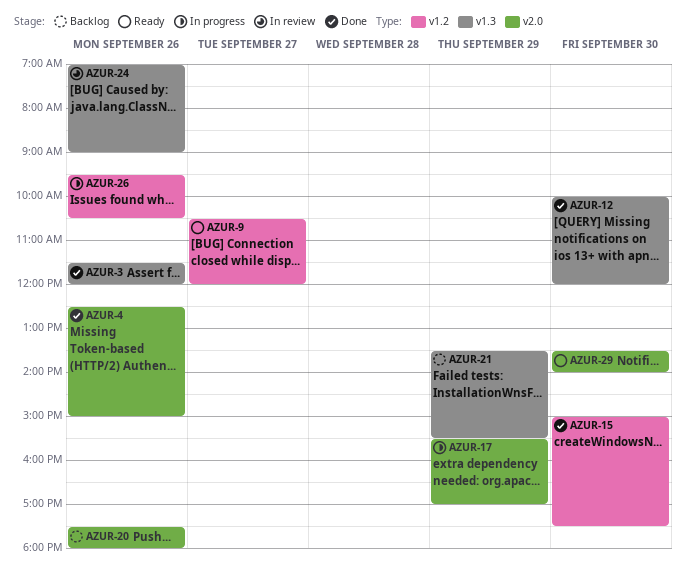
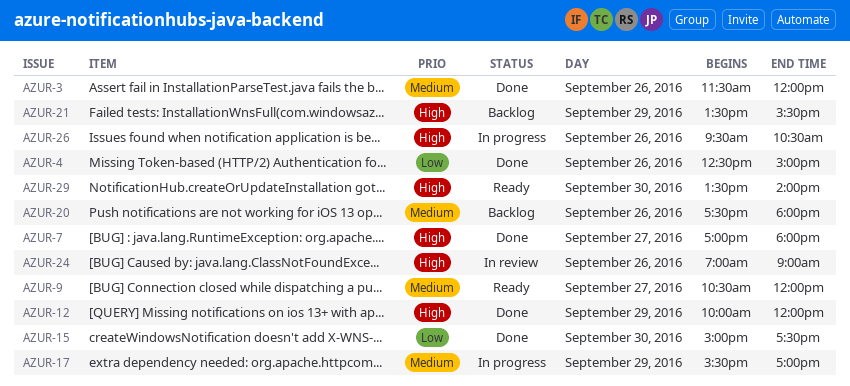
AZUR-7: none -> present
AZUR-12, day: Sep 30 -> Sep 29

